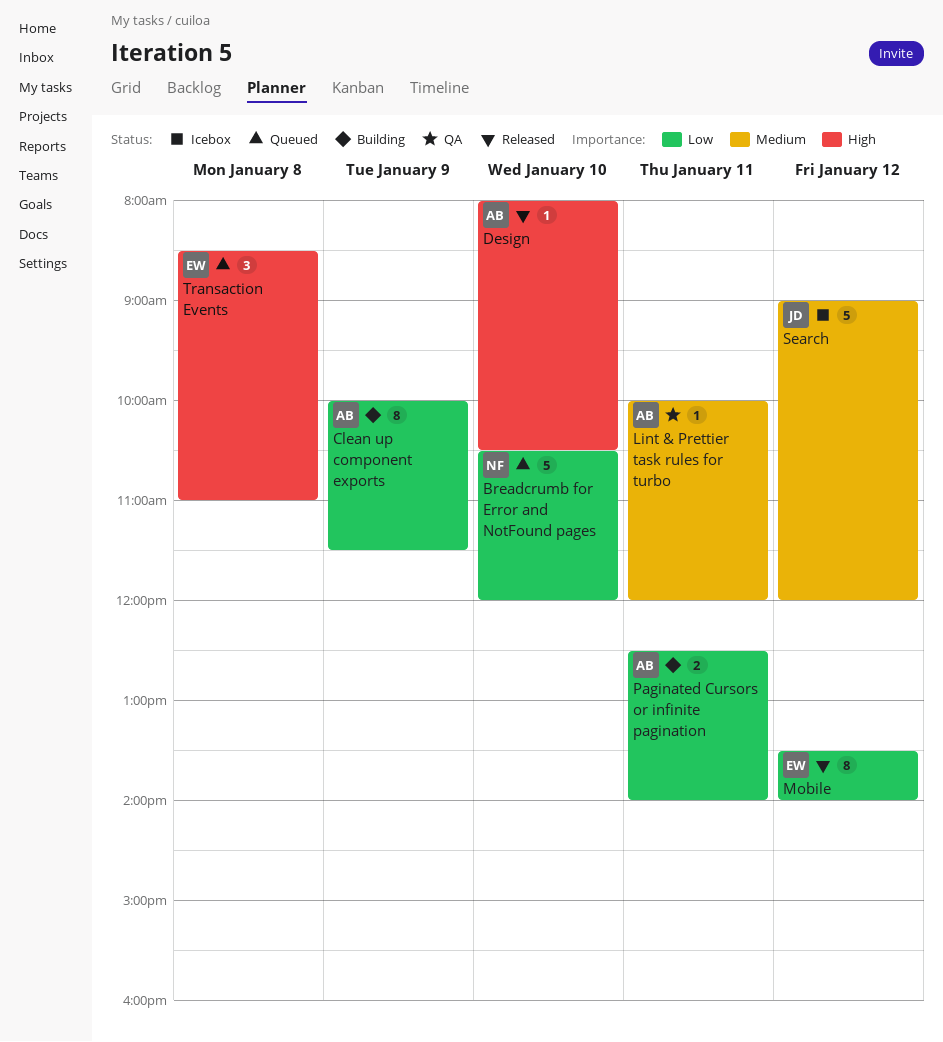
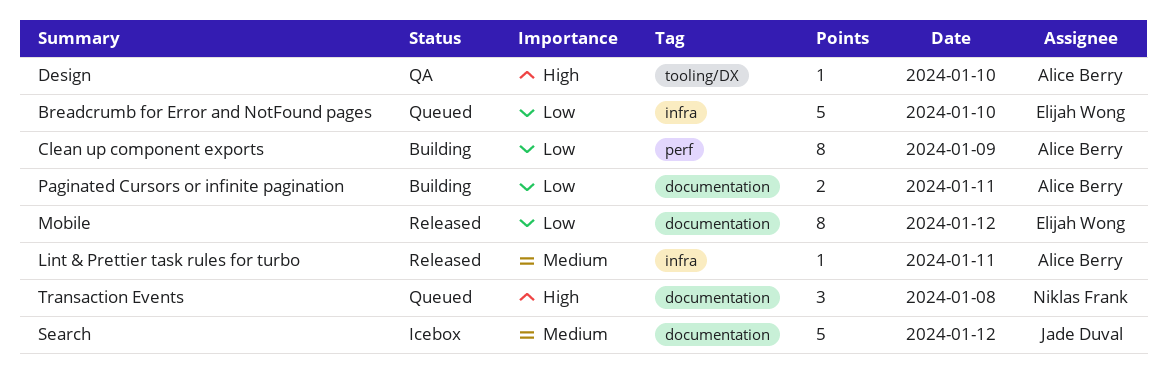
Breadcrumb for Error and NotFound pages, owner: Niklas Frank -> Elijah Wong
Design, status: Released -> QA
Lint & Prettier task rules for turbo, status: QA -> Released
Transaction Events, owner: Elijah Wong -> Niklas Frank

